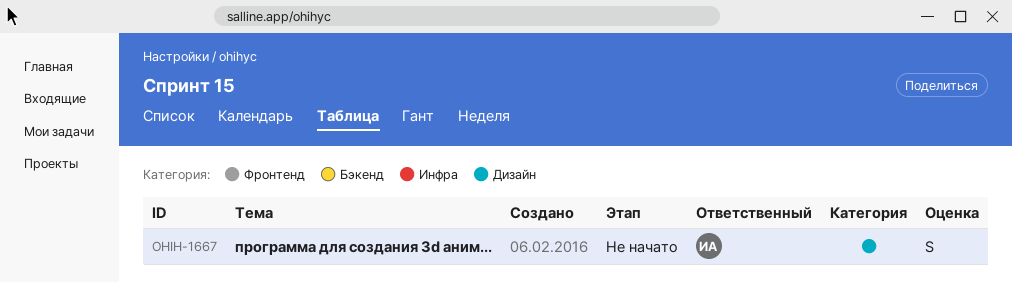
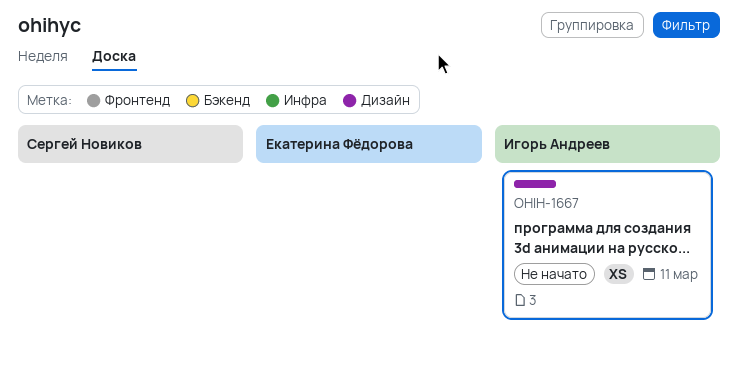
OHIH-1667, estimate: S -> XS

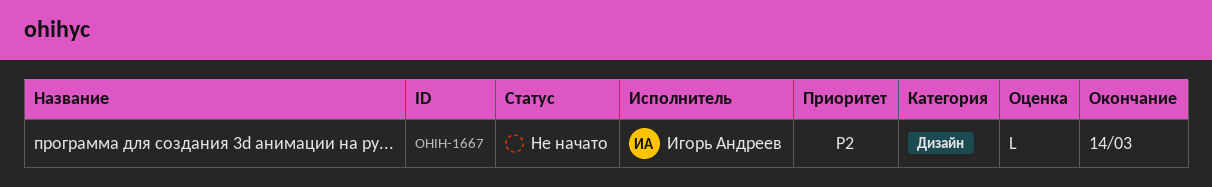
OHIH-1667, estimate: XS -> L
OHIH-1667, due: Mar 11 -> Mar 14

